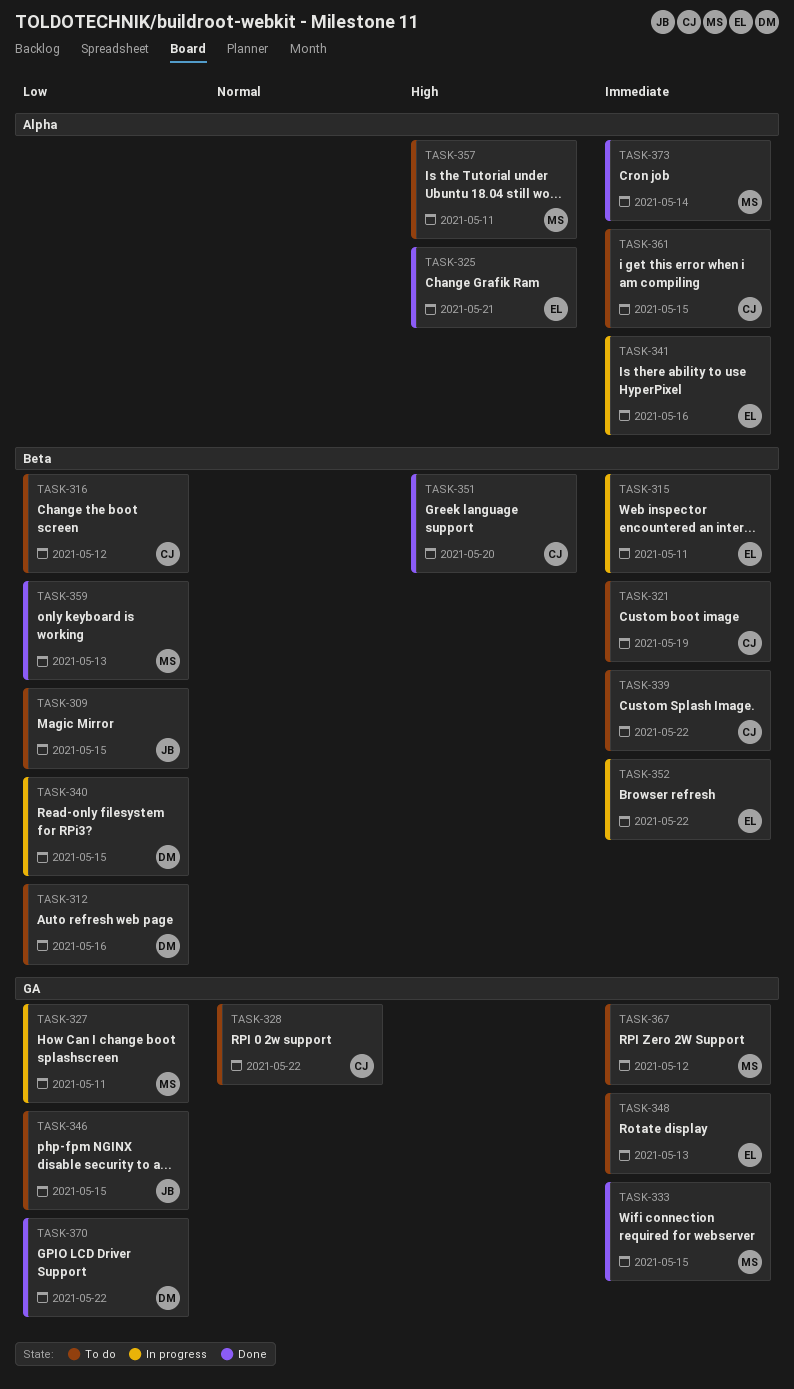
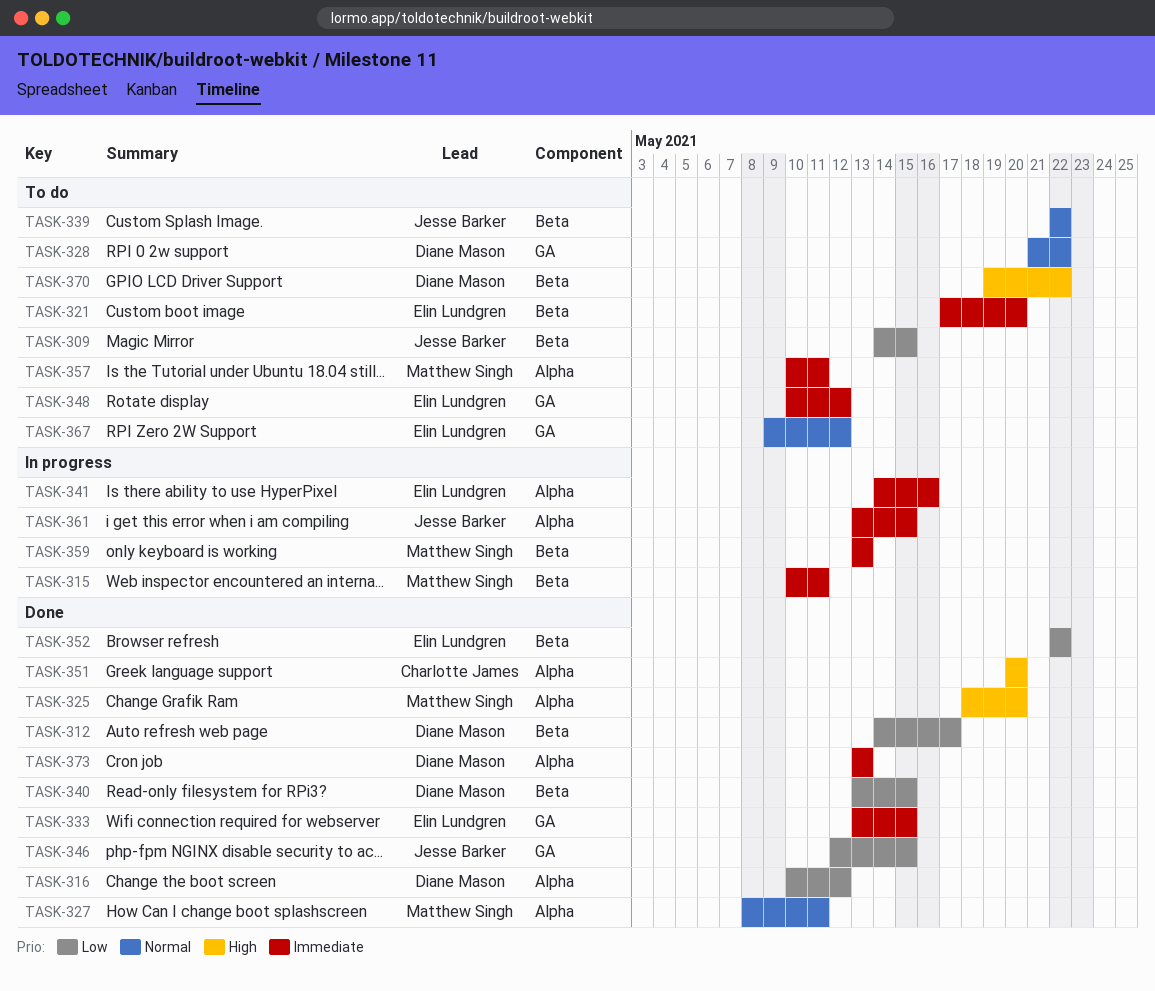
TASK-312, status: To do -> Done
TASK-312, due: May 16 -> May 17
TASK-315, owner: Elin Lundgren -> Matthew Singh
TASK-316, status: To do -> Done
TASK-316, owner: Charlotte James -> Diane Mason
TASK-316, label: Beta -> Alpha
TASK-321, owner: Charlotte James -> Elin Lundgren
TASK-321, due: May 19 -> May 20
TASK-325, owner: Elin Lundgren -> Matthew Singh
TASK-325, due: May 21 -> May 20
TASK-327, status: In progress -> Done
TASK-327, priority: Low -> Normal
TASK-327, label: GA -> Alpha
TASK-328, owner: Charlotte James -> Diane Mason
TASK-333, owner: Matthew Singh -> Elin Lundgren
TASK-339, owner: Charlotte James -> Jesse Barker
TASK-339, priority: Immediate -> Normal
TASK-340, status: In progress -> Done
TASK-346, status: To do -> Done
TASK-348, due: May 13 -> May 12
TASK-351, label: Beta -> Alpha
TASK-352, status: In progress -> Done
TASK-352, priority: Immediate -> Low
TASK-357, priority: High -> Immediate
TASK-359, status: Done -> In progress
TASK-359, priority: Low -> Immediate
TASK-361, status: To do -> In progress
TASK-361, owner: Charlotte James -> Jesse Barker
TASK-367, owner: Matthew Singh -> Elin Lundgren
TASK-367, priority: Immediate -> Normal
TASK-370, status: Done -> To do
TASK-370, priority: Low -> High
TASK-370, label: GA -> Beta
TASK-373, owner: Matthew Singh -> Diane Mason
TASK-373, due: May 14 -> May 13

